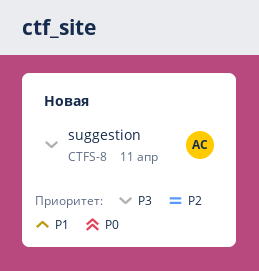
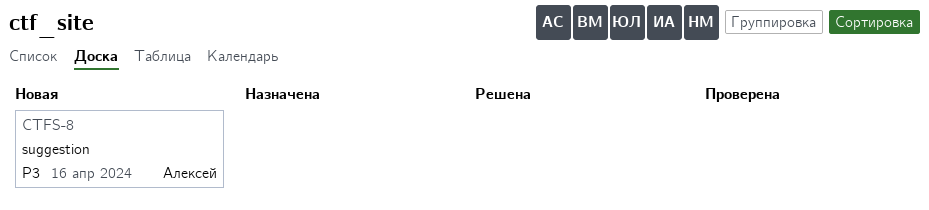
CTFS-8, due: Apr 11 -> Apr 16

